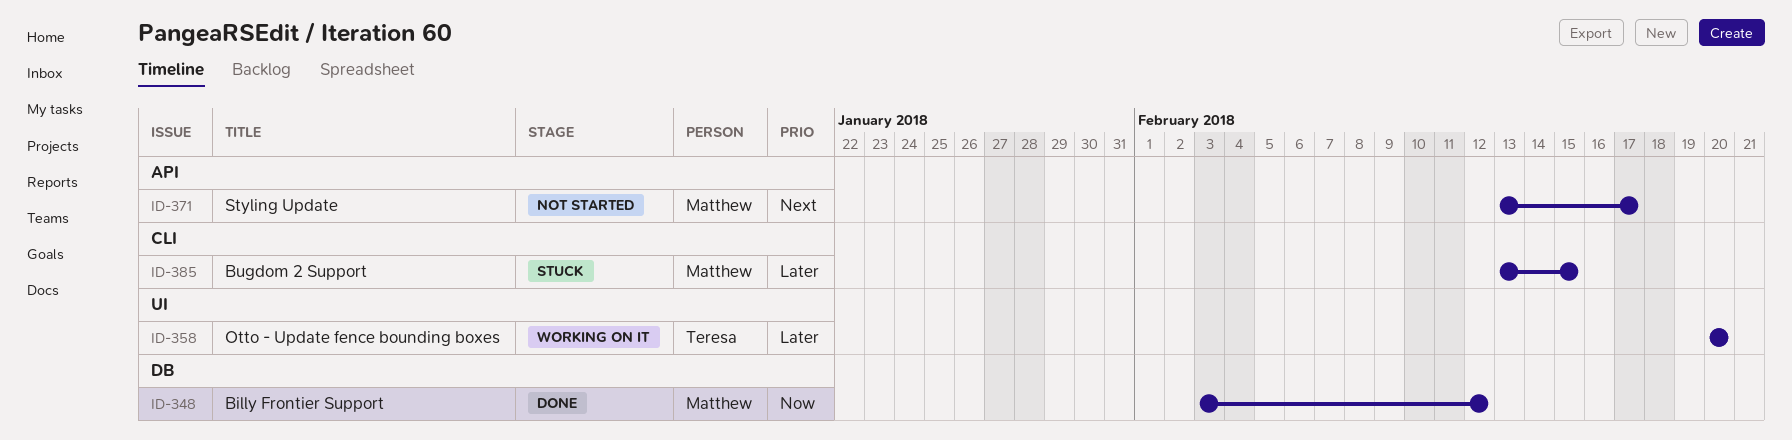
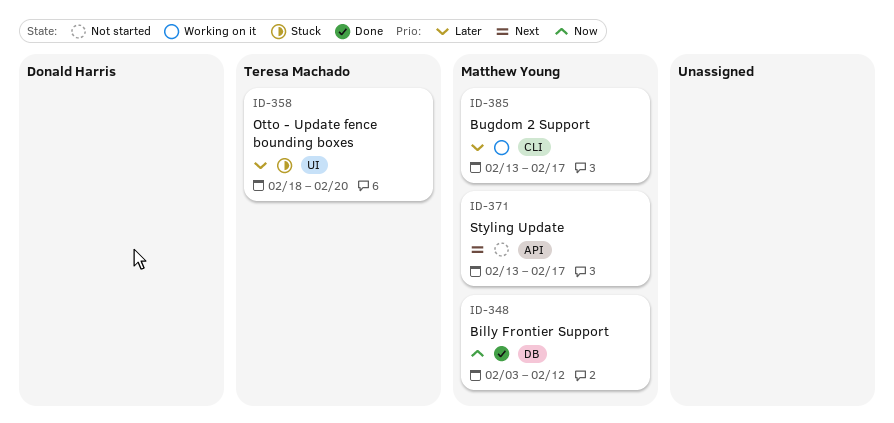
ID-358, status: Working on it -> Stuck
ID-358, start: Feb 20 -> Feb 18
ID-385, status: Stuck -> Working on it
ID-385, due: Feb 15 -> Feb 17

